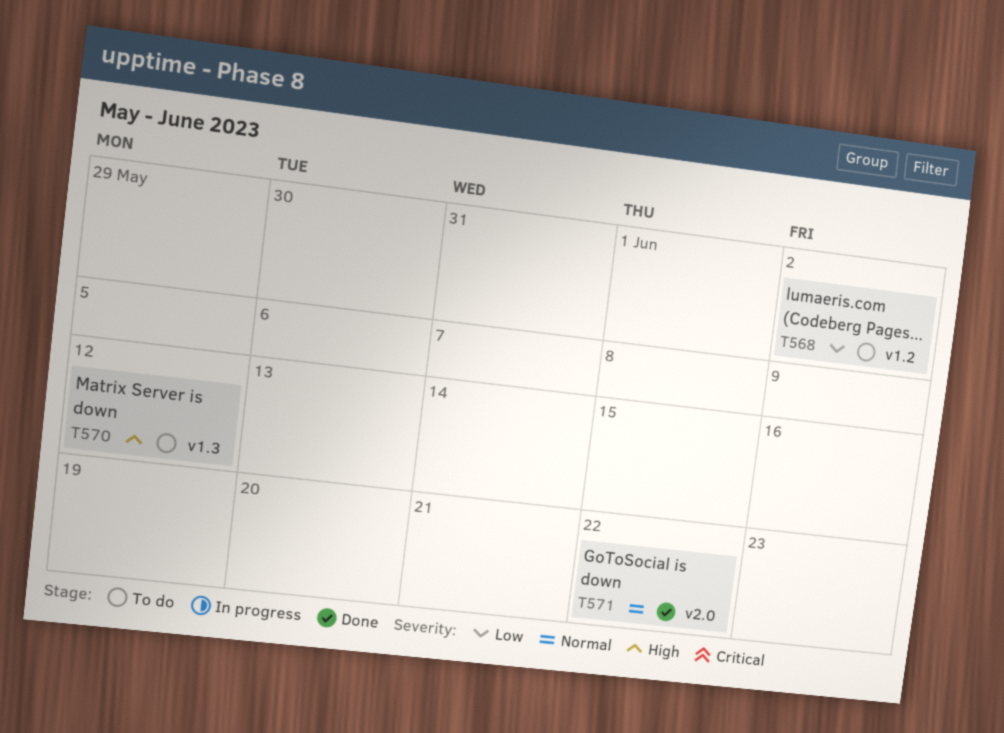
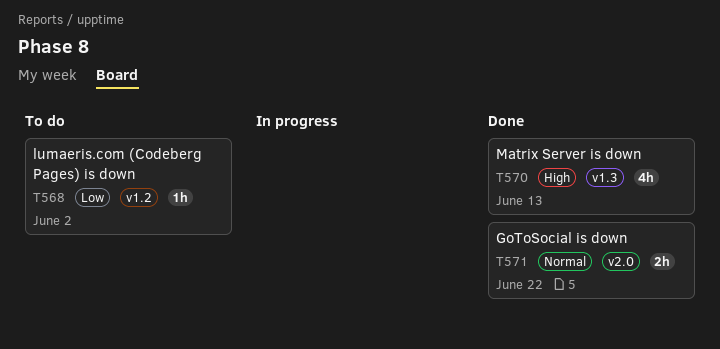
T570, status: To do -> Done
T570, due: Jun 12 -> Jun 13

